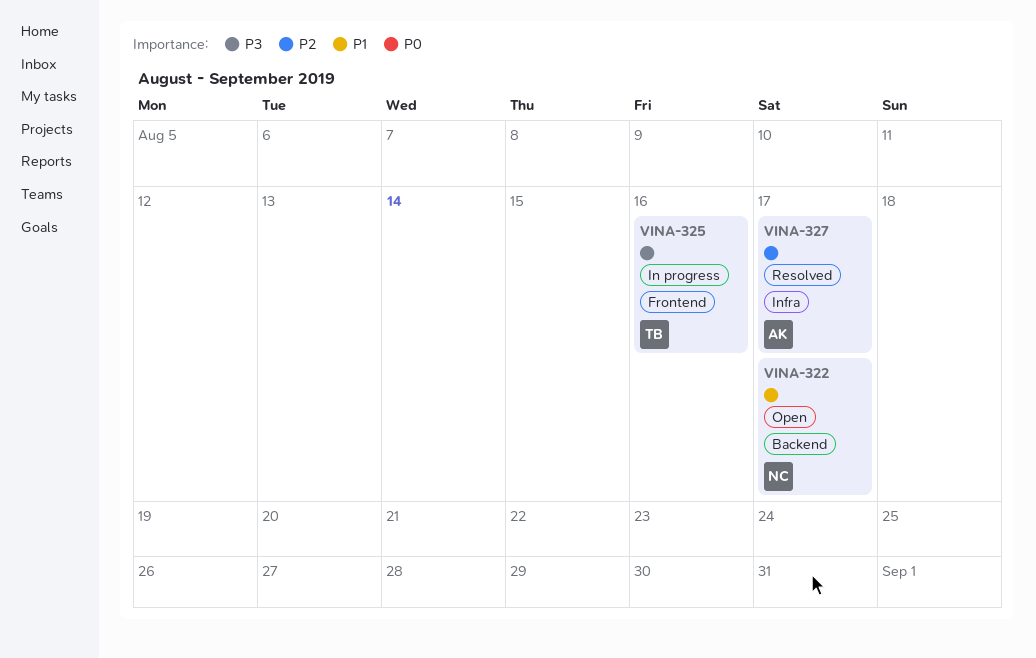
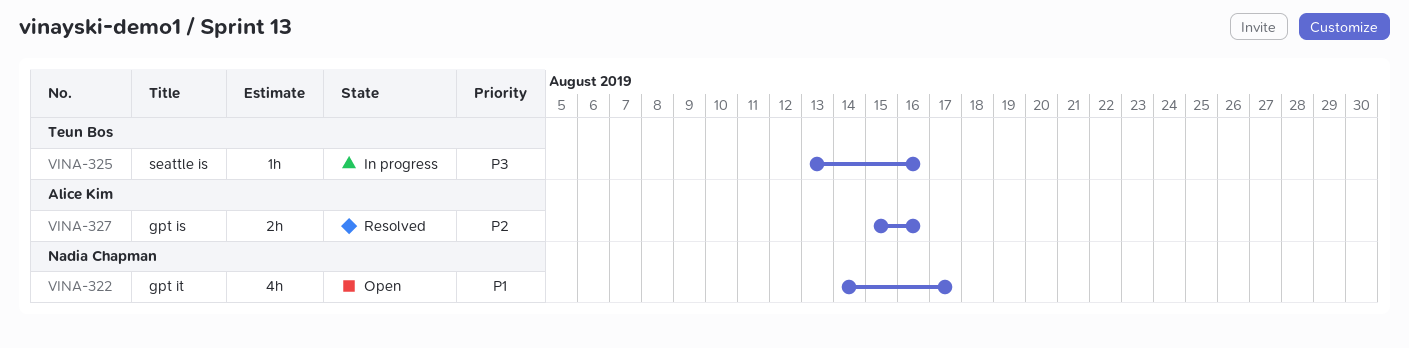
VINA-327, due: Aug 17 -> Aug 16

